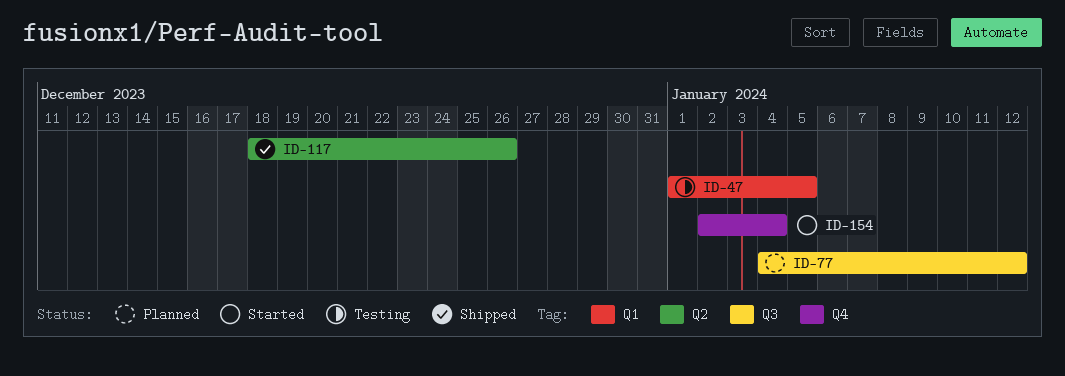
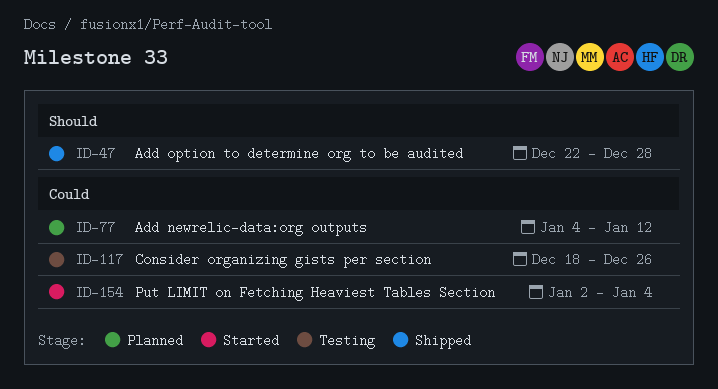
ID-47, status: Testing -> Shipped
ID-47, start: Jan 1 -> Dec 22
ID-47, due: Jan 5 -> Dec 28
ID-117, status: Shipped -> Testing

